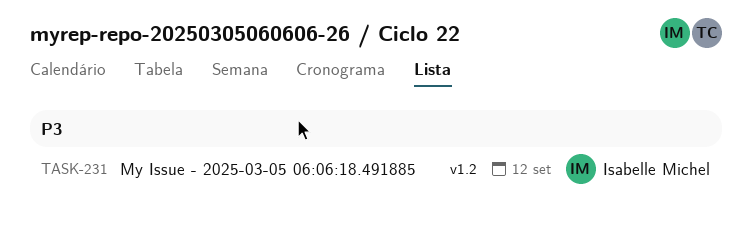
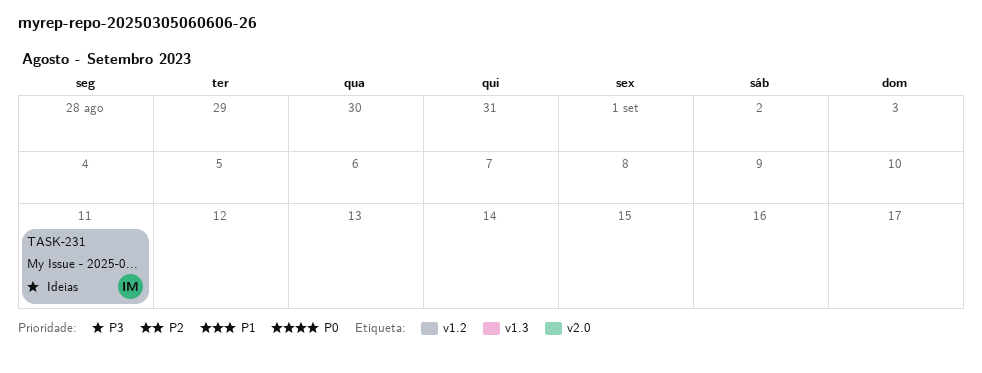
TASK-231, due: Sep 12 -> Sep 11

